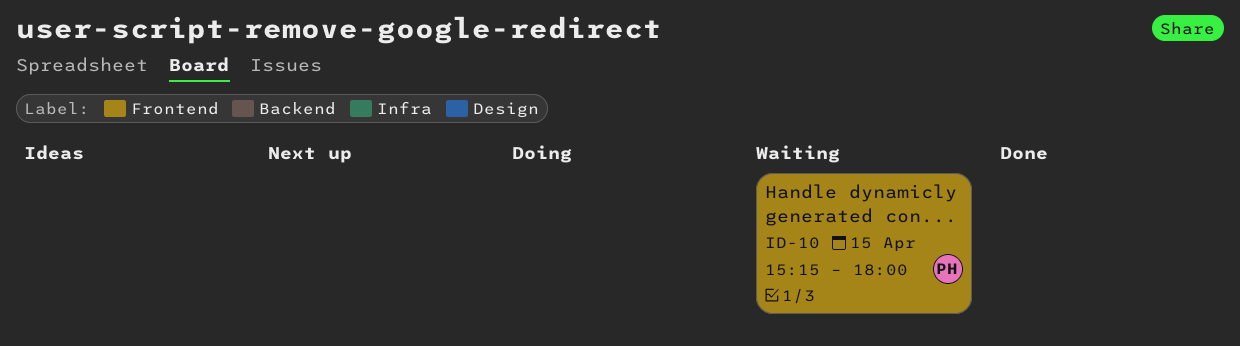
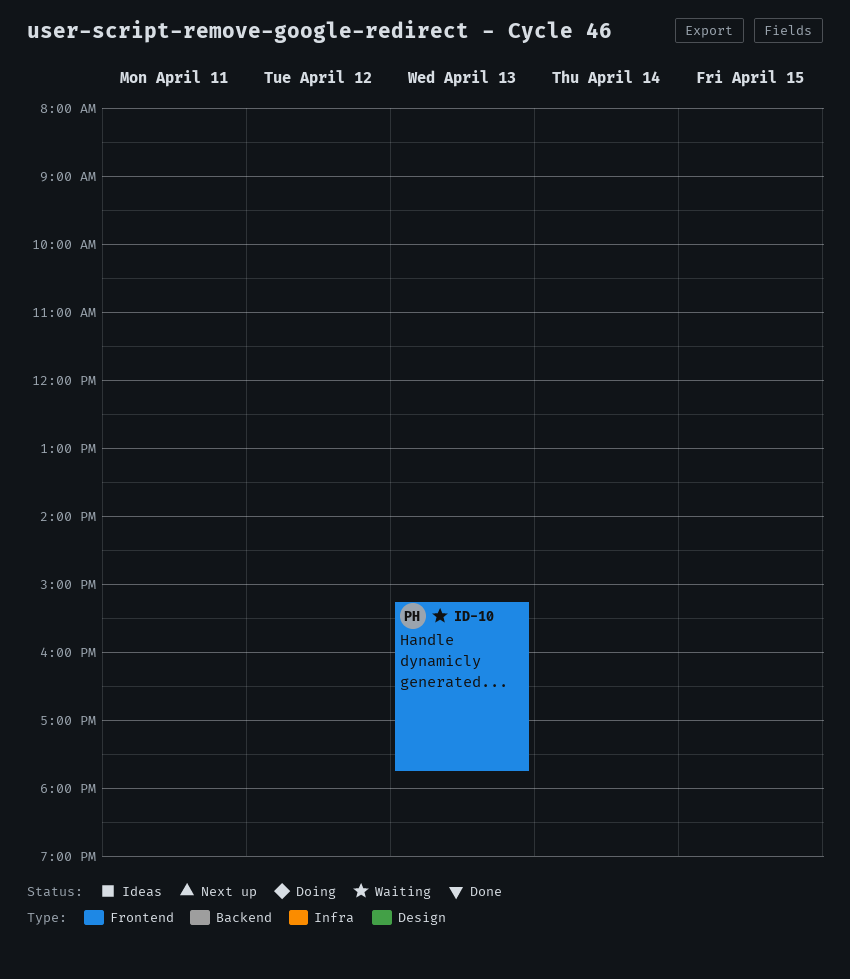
ID-10, day: Apr 15 -> Apr 13
ID-10, ends: 18:00 -> 17:45

